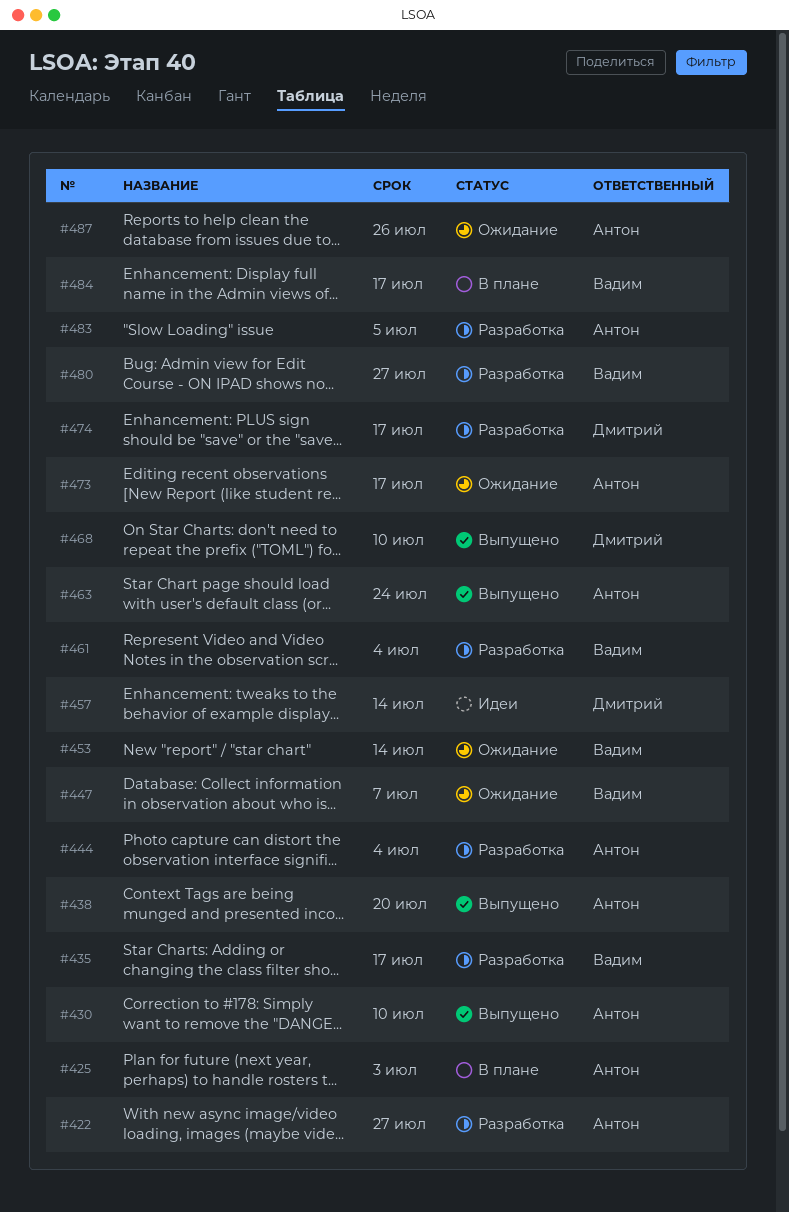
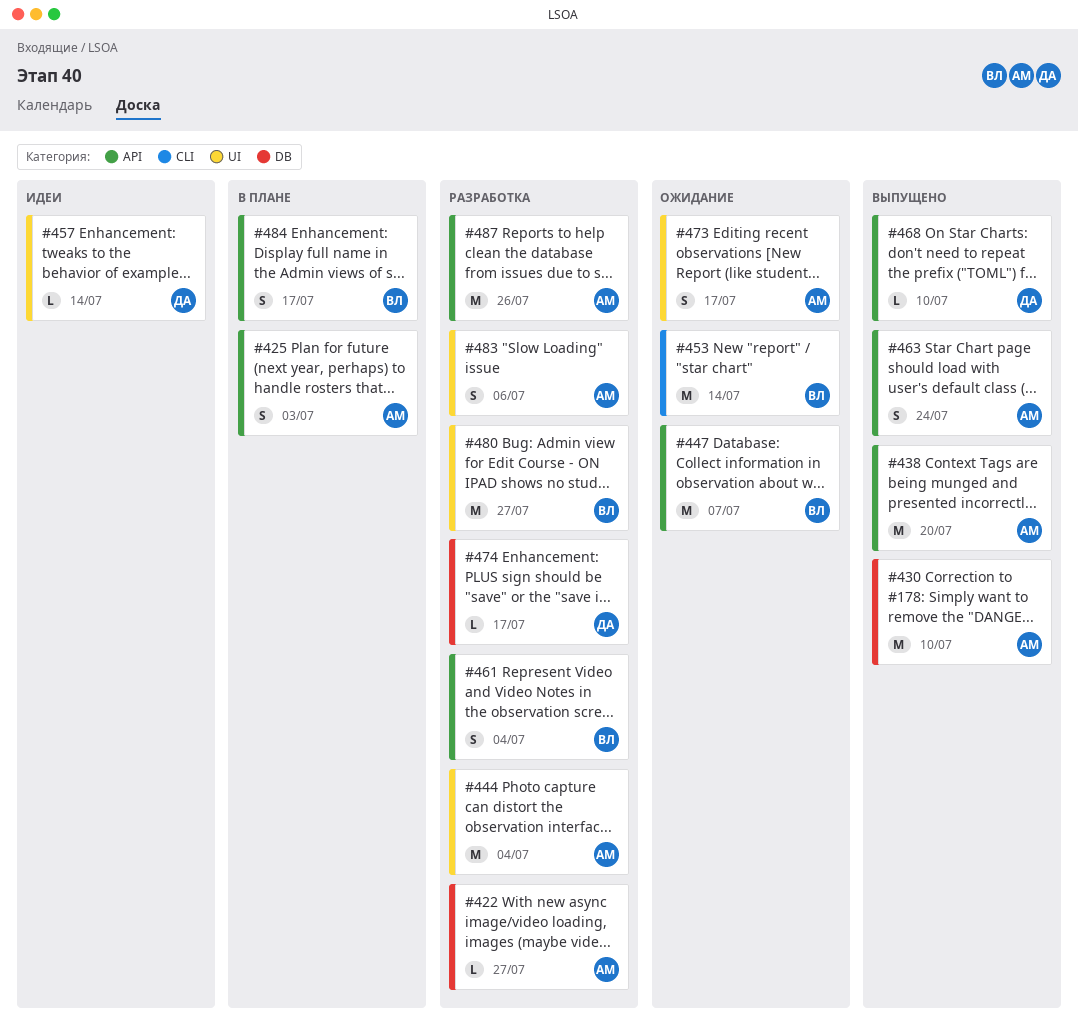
#435: present -> none
#483, due: Jul 5 -> Jul 6
#487, status: Ожидание -> Разработка

